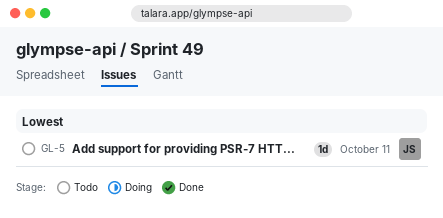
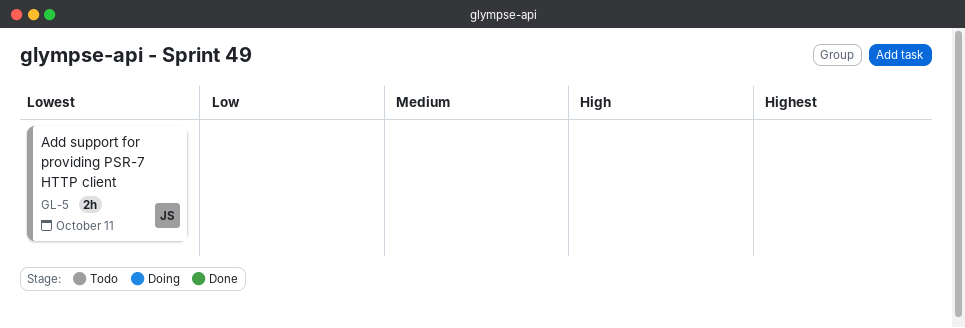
GL-5, estimate: 1d -> 2h

